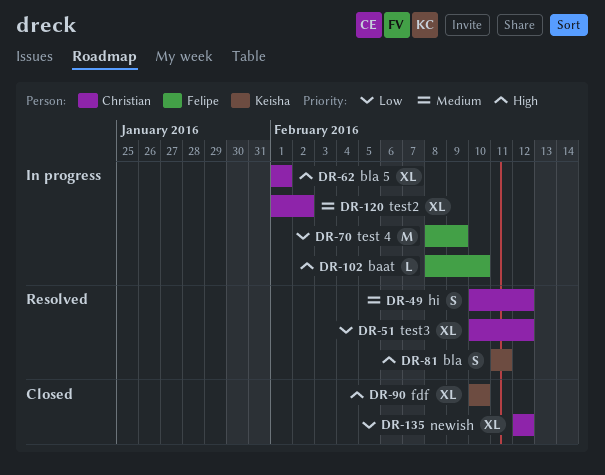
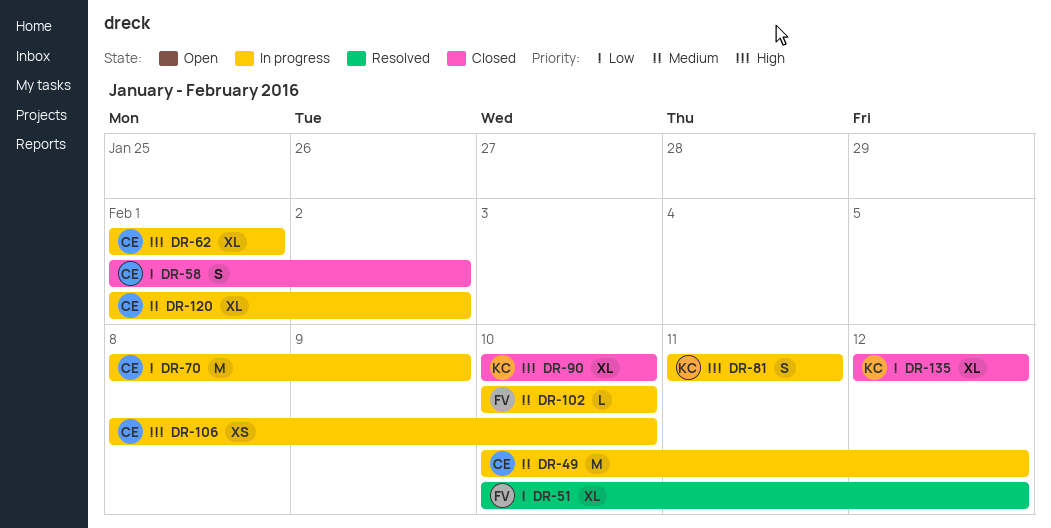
DR-49, status: Resolved -> In progress
DR-49, estimate: S -> M
DR-51, owner: Christian -> Felipe
DR-58: none -> present
DR-70, owner: Felipe -> Christian
DR-81, status: Resolved -> In progress
DR-102, priority: High -> Medium
DR-102, start: Feb 8 -> Feb 10
DR-106: none -> present
DR-135, owner: Christian -> Keisha

